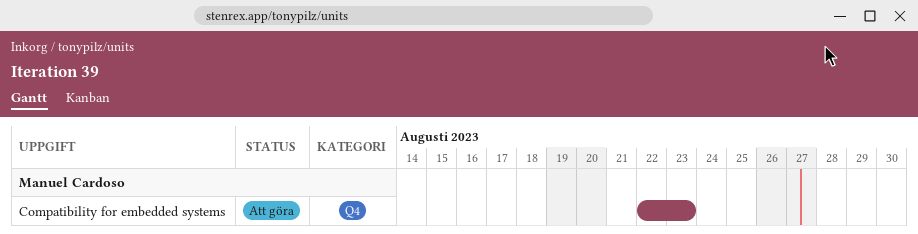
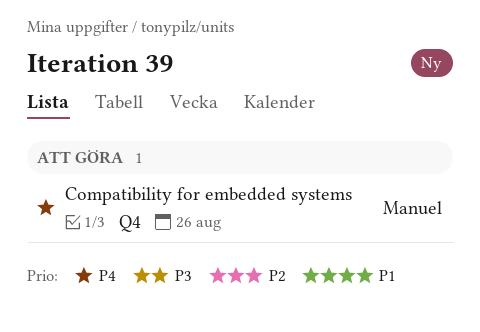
Compatibility for embedded systems, due: Aug 23 -> Aug 26

